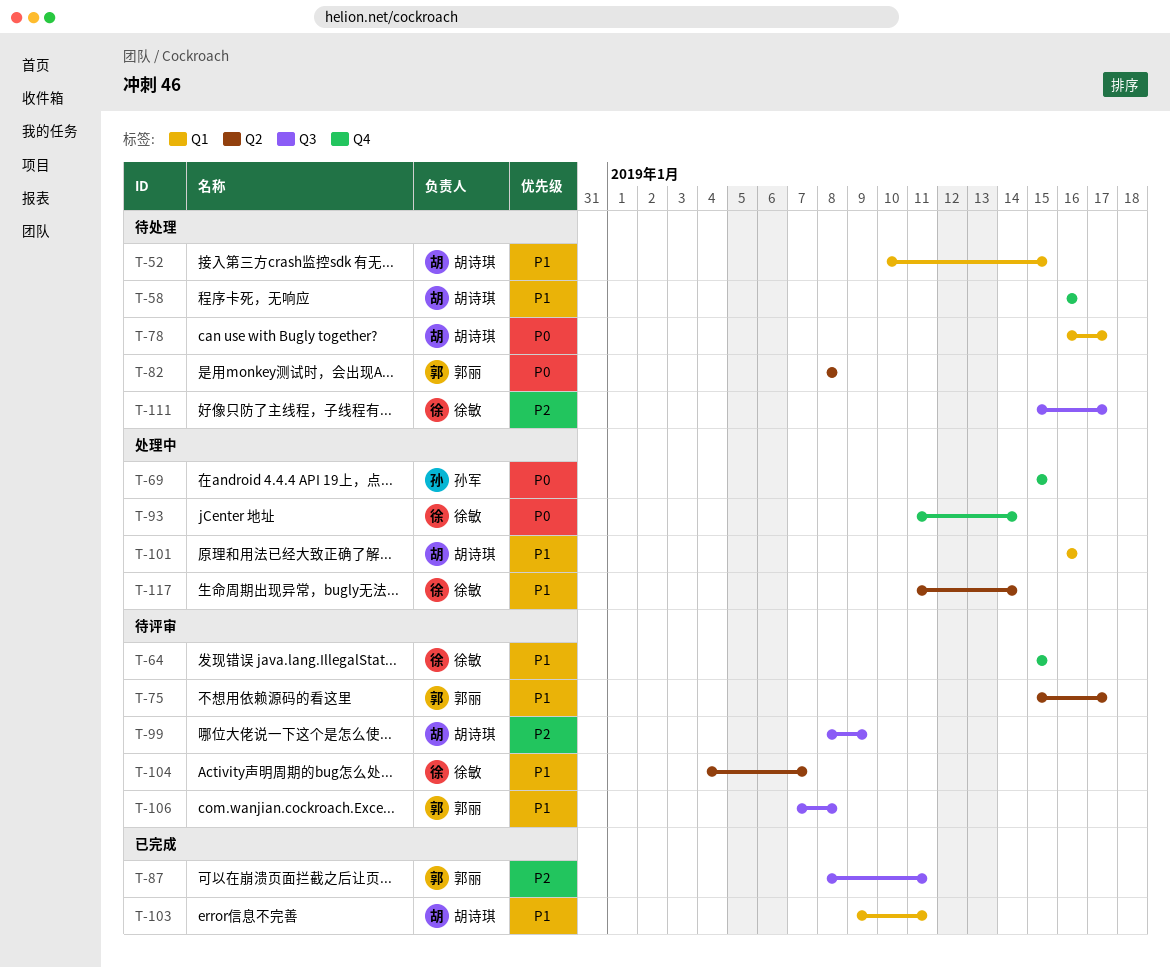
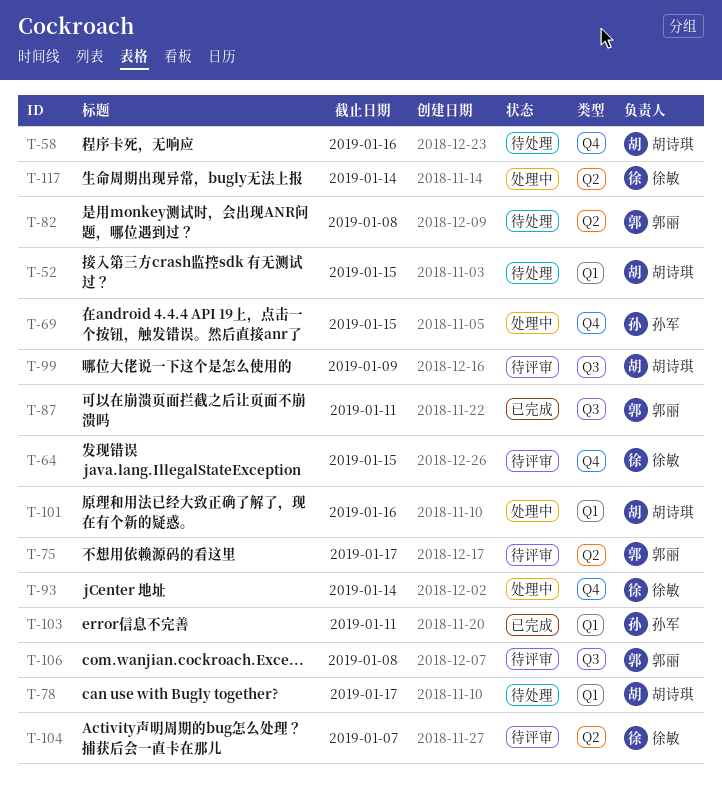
T-103, owner: 胡诗琪 -> 孙军
T-111: present -> none

